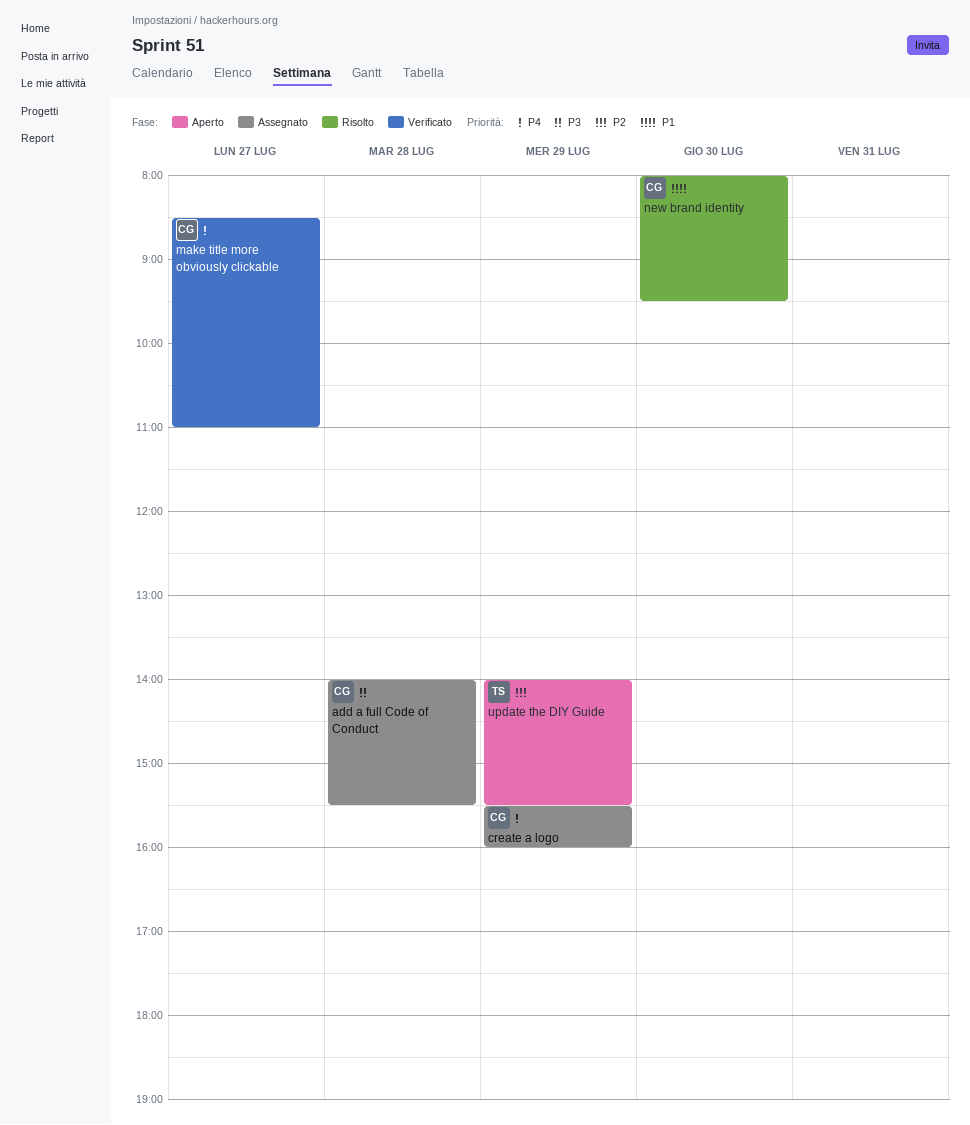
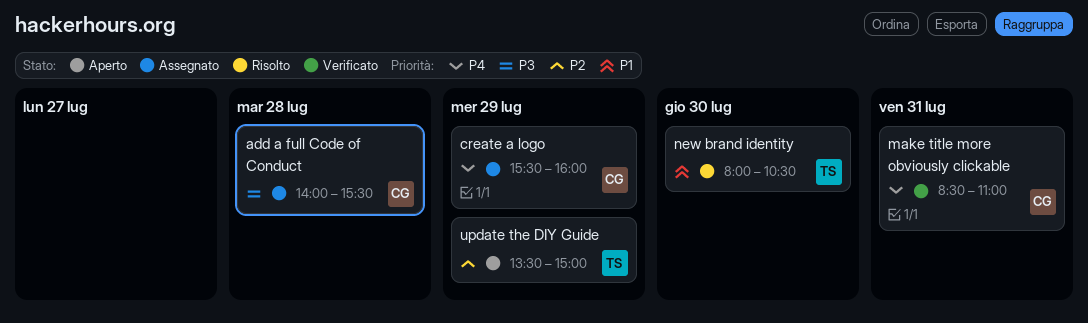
make title more obviously clickable, day: Jul 27 -> Jul 31
new brand identity, owner: CG -> TS
new brand identity, ends: 09:30 -> 10:30
update the DIY Guide, begins: 14:00 -> 13:30
update the DIY Guide, ends: 15:30 -> 15:00

